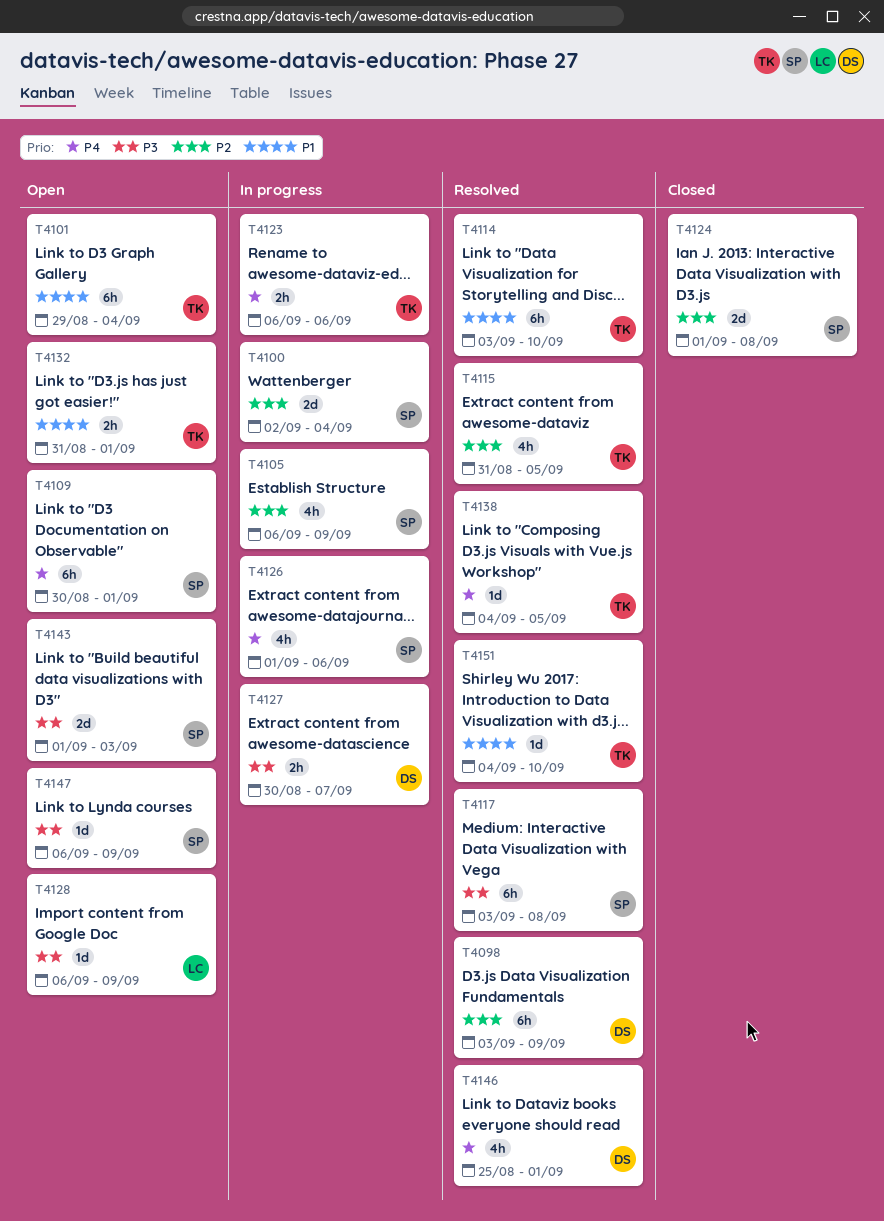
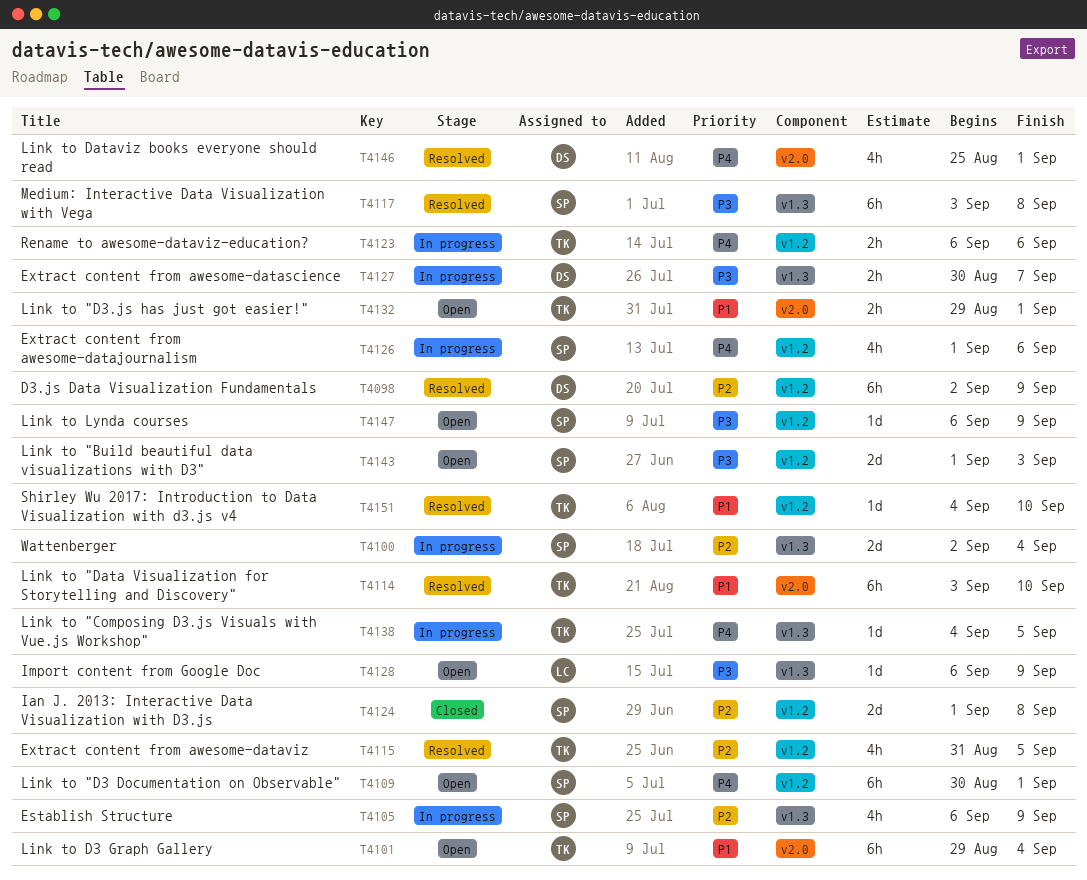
T4098, start: Sep 3 -> Sep 2
T4132, start: Aug 31 -> Aug 29
T4138, status: Resolved -> In progress

